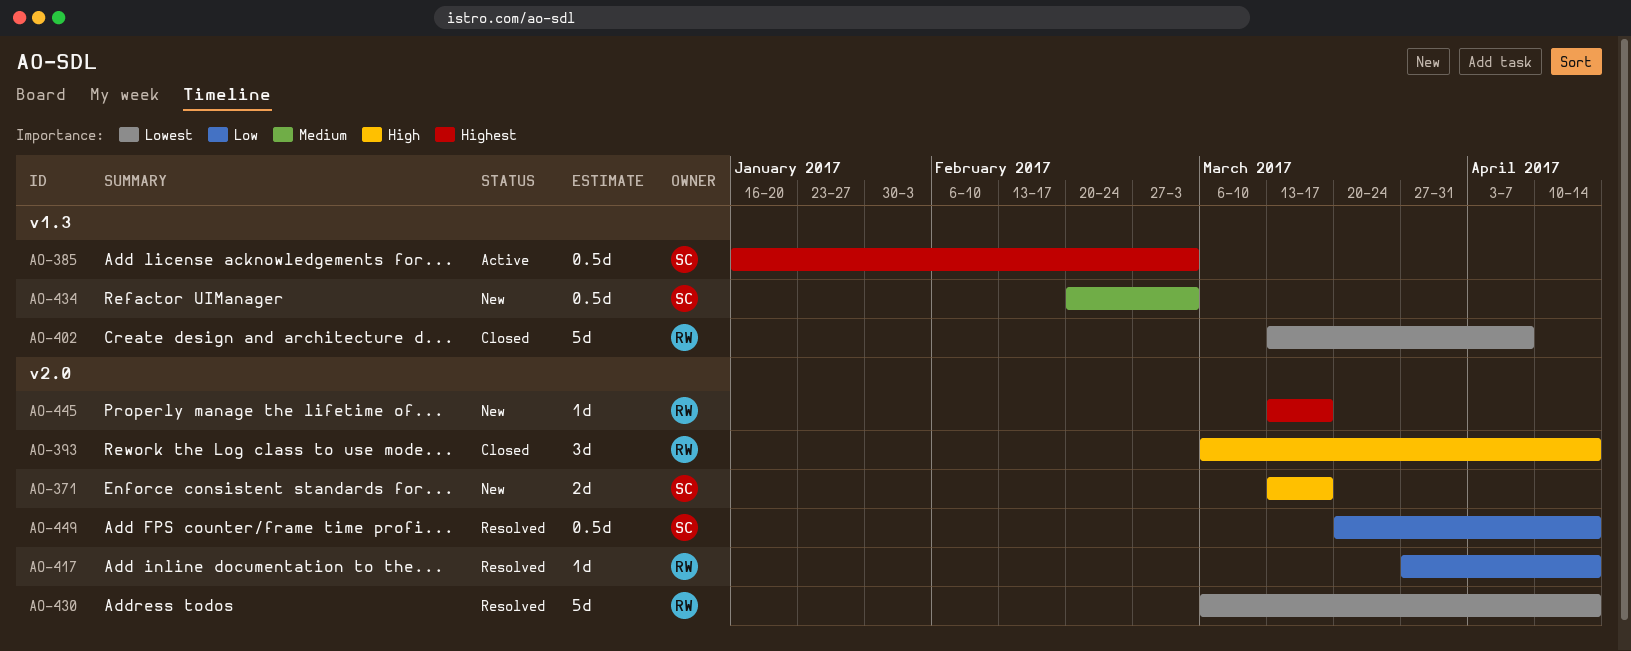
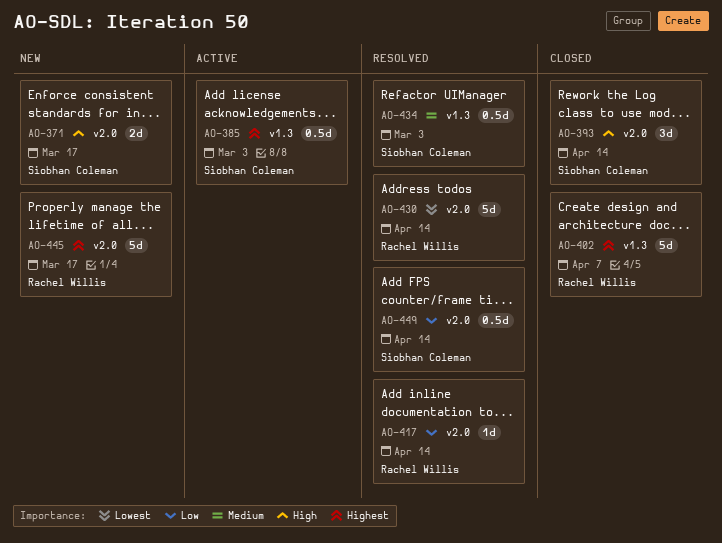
AO-393, owner: Rachel Willis -> Siobhan Coleman
AO-402, priority: Lowest -> Highest
AO-434, status: New -> Resolved
AO-445, estimate: 1d -> 5d

